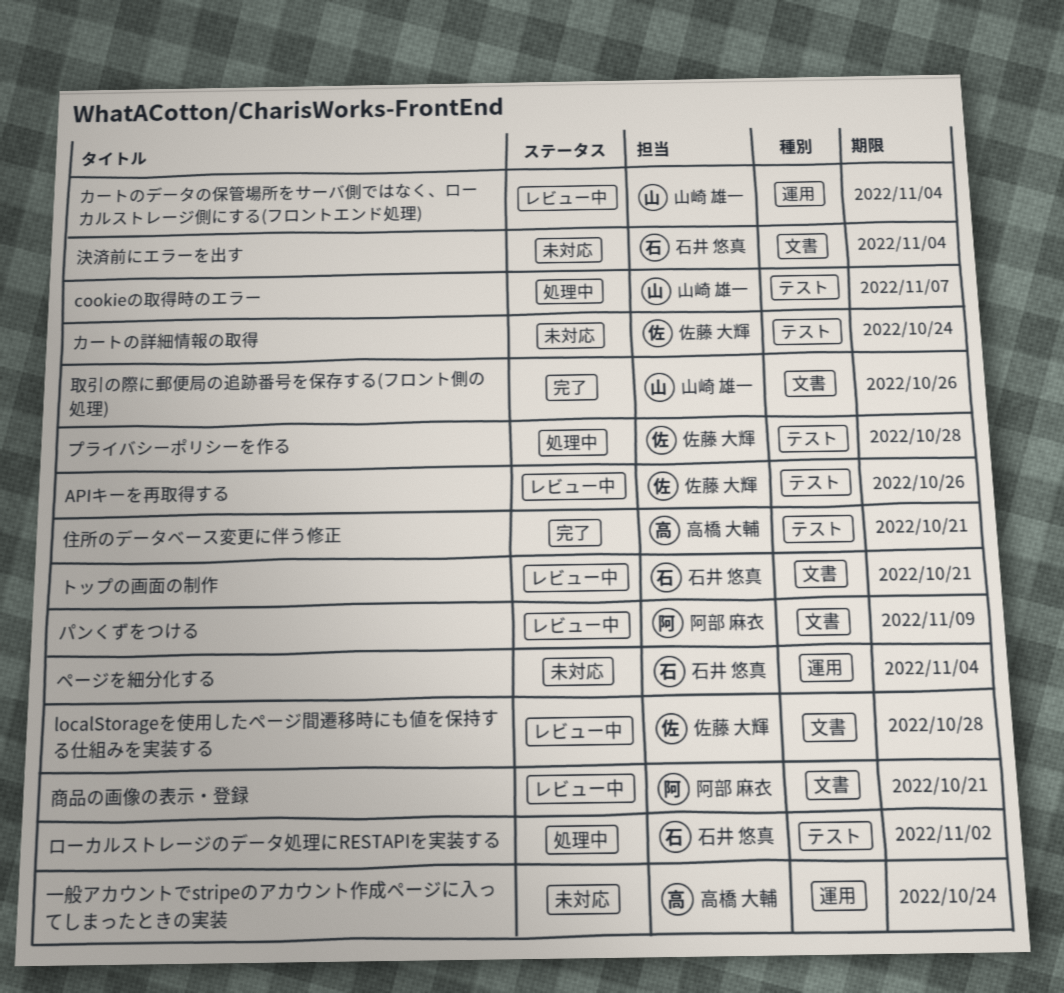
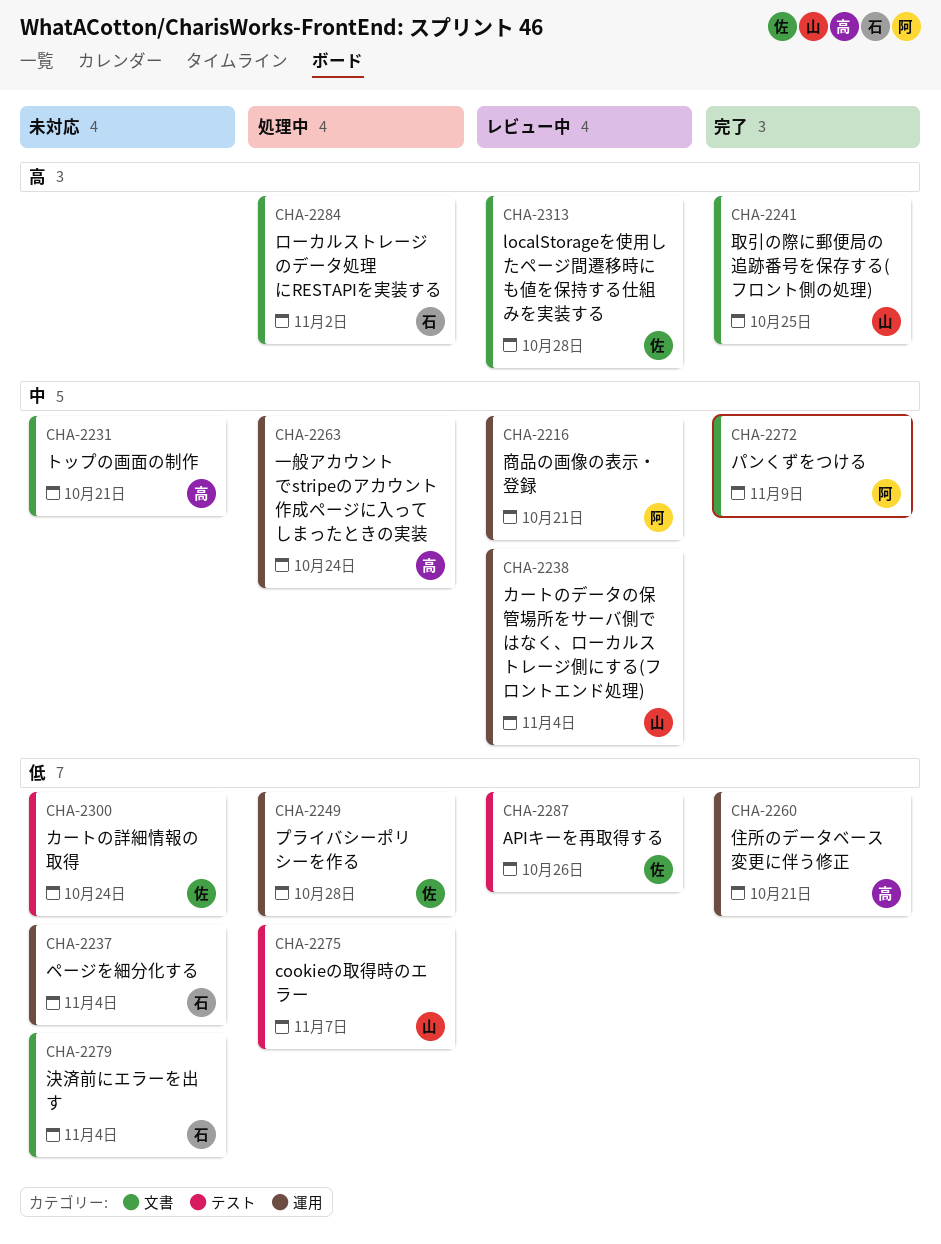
トップの画面の制作, status: レビュー中 -> 未対応
トップの画面の制作, owner: 石井 悠真 -> 高橋 大輔
パンくずをつける, status: レビュー中 -> 完了
プライバシーポリシーを作る, label: テスト -> 運用
ローカルストレージのデータ処理にRESTAPIを実装する, label: テスト -> 文書
一般アカウントでstripeのアカウント作成ページに入ってしまったときの実装, status: 未対応 -> 処理中
住所のデータベース変更に伴う修正, label: テスト -> 運用
取引の際に郵便局の追跡番号を保存する(フロント側の処理), due: Oct 26 -> Oct 25
商品の画像の表示・登録, label: 文書 -> 運用

